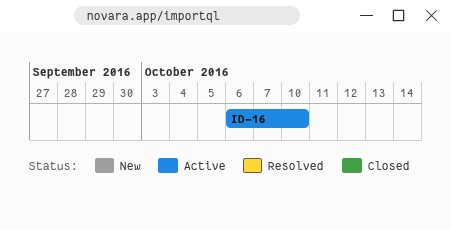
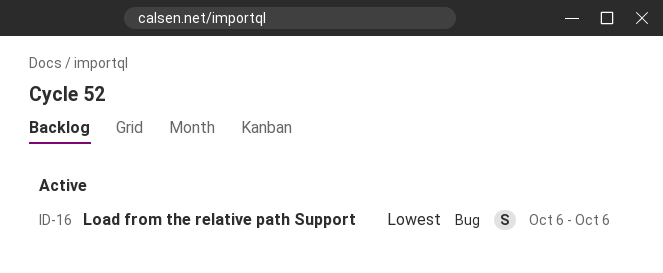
ID-16, due: Oct 10 -> Oct 6

